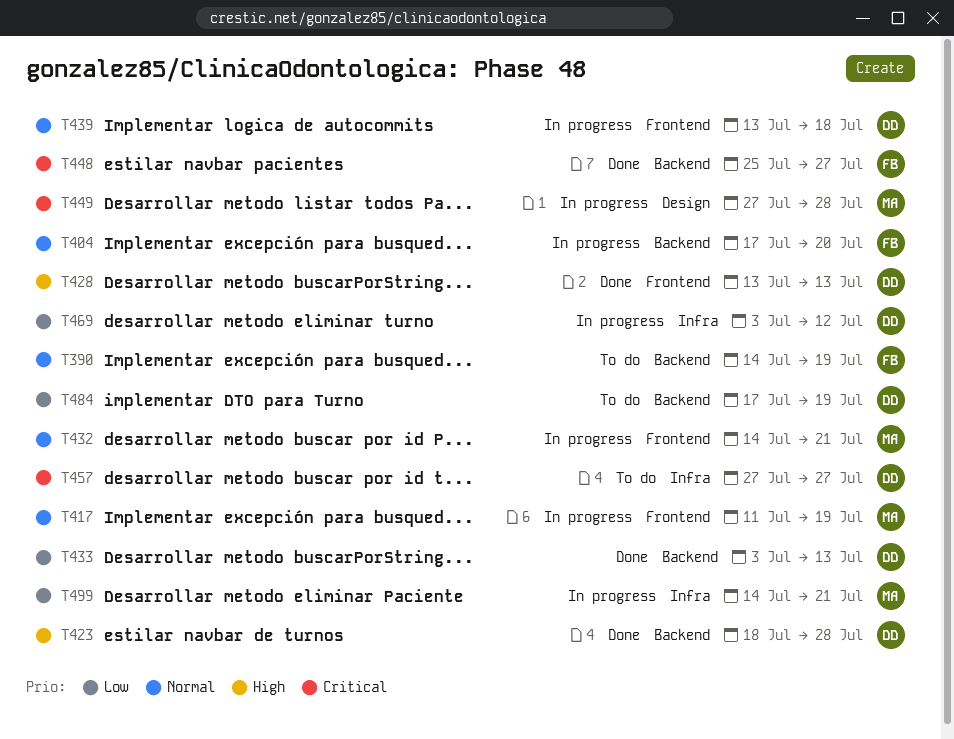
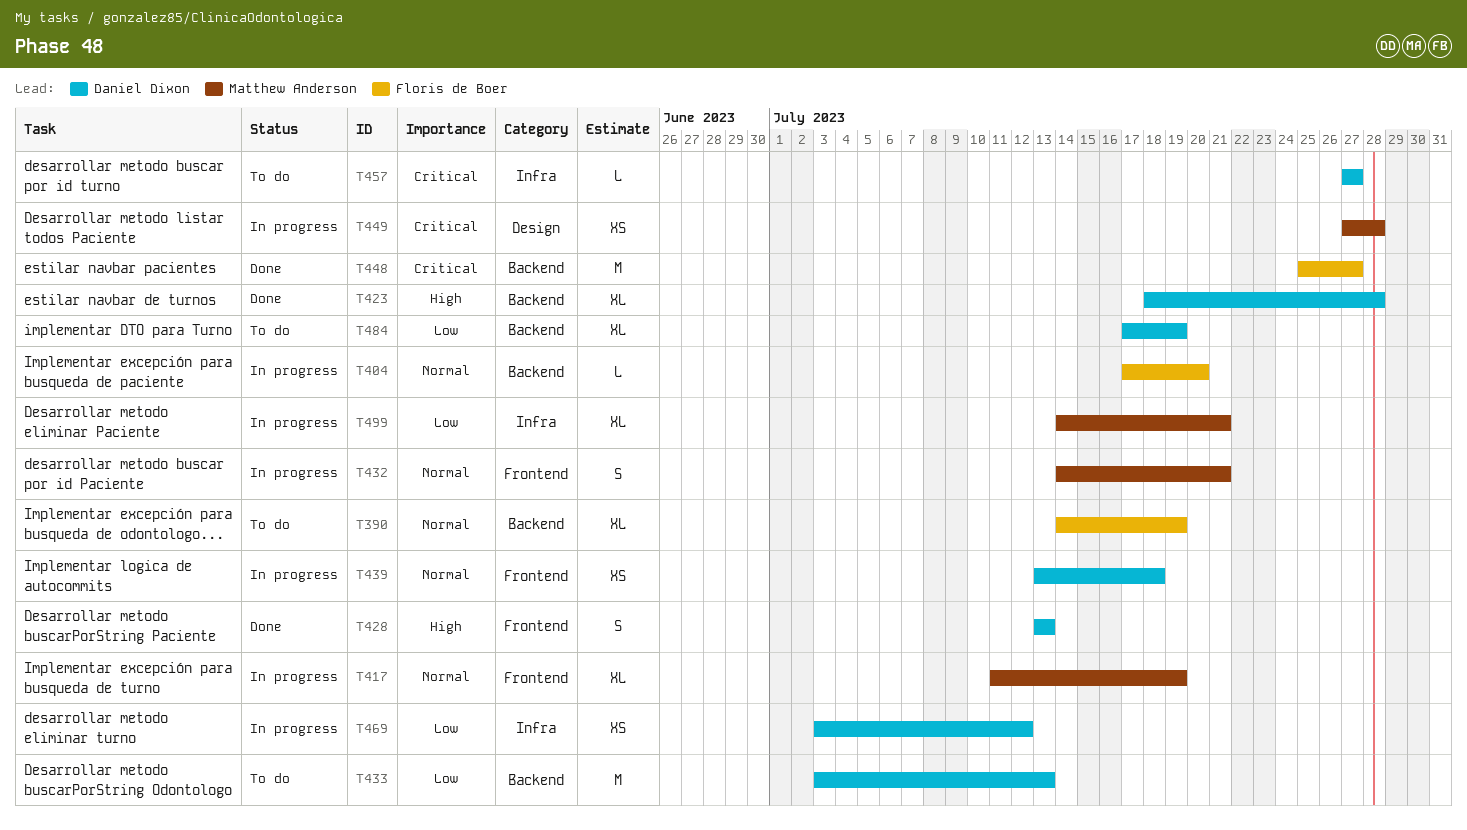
T433, status: Done -> To do

